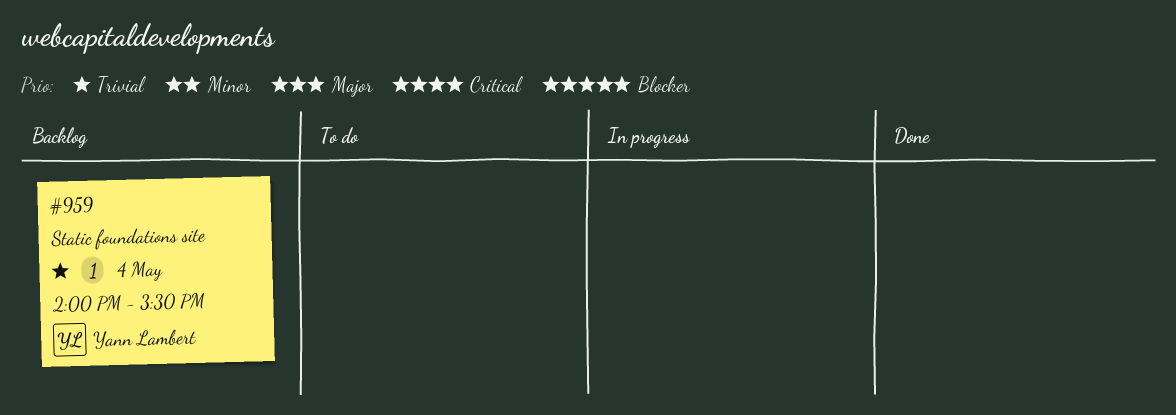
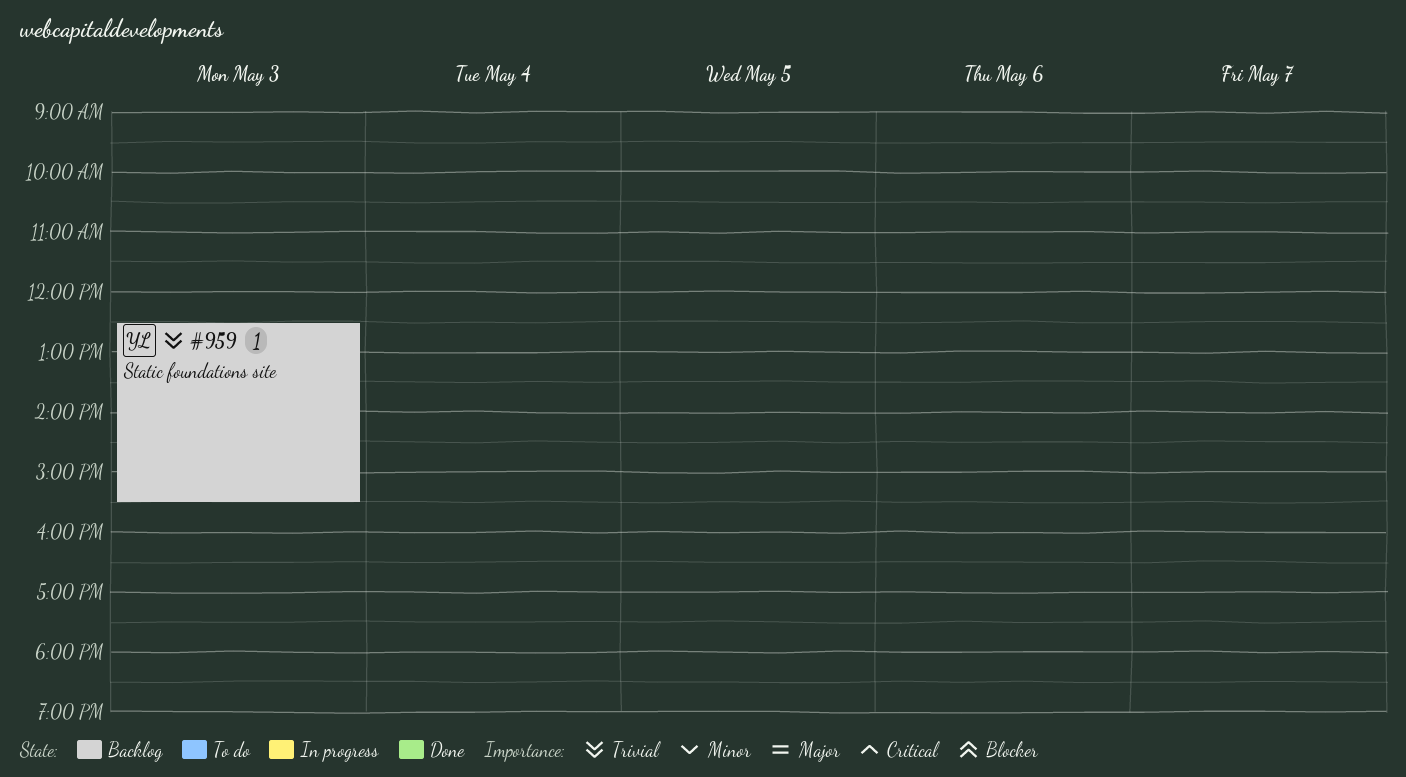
#959, day: May 4 -> May 3
#959, begins: 14:00 -> 12:30

